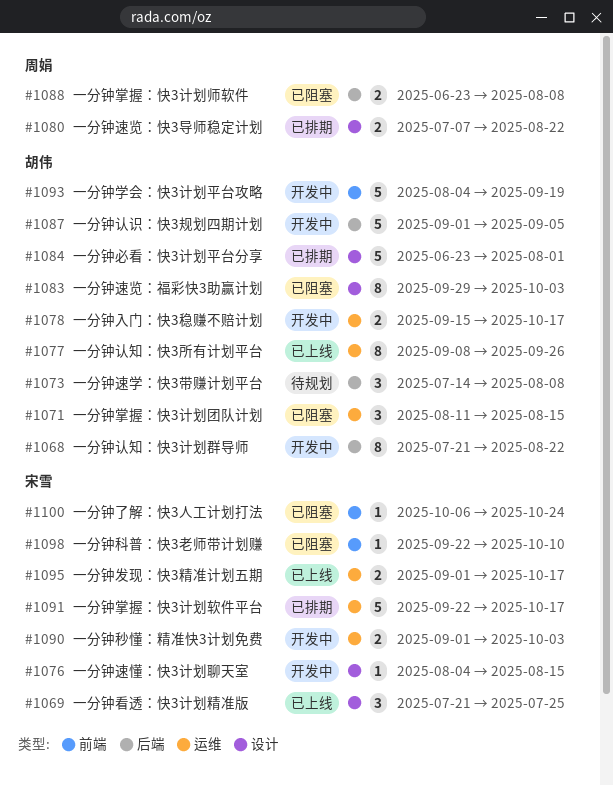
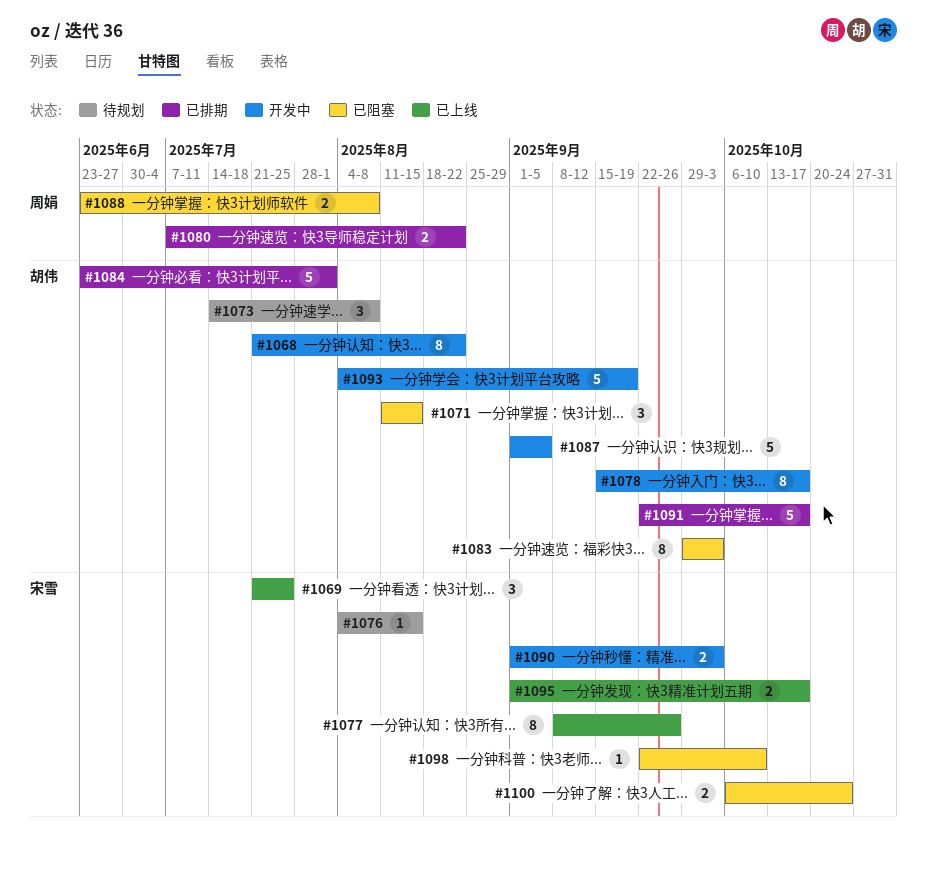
#1076, status: 开发中 -> 待规划
#1077, owner: 胡伟 -> 宋雪
#1078, estimate: 2 -> 8
#1091, owner: 宋雪 -> 胡伟
#1100, estimate: 1 -> 2

